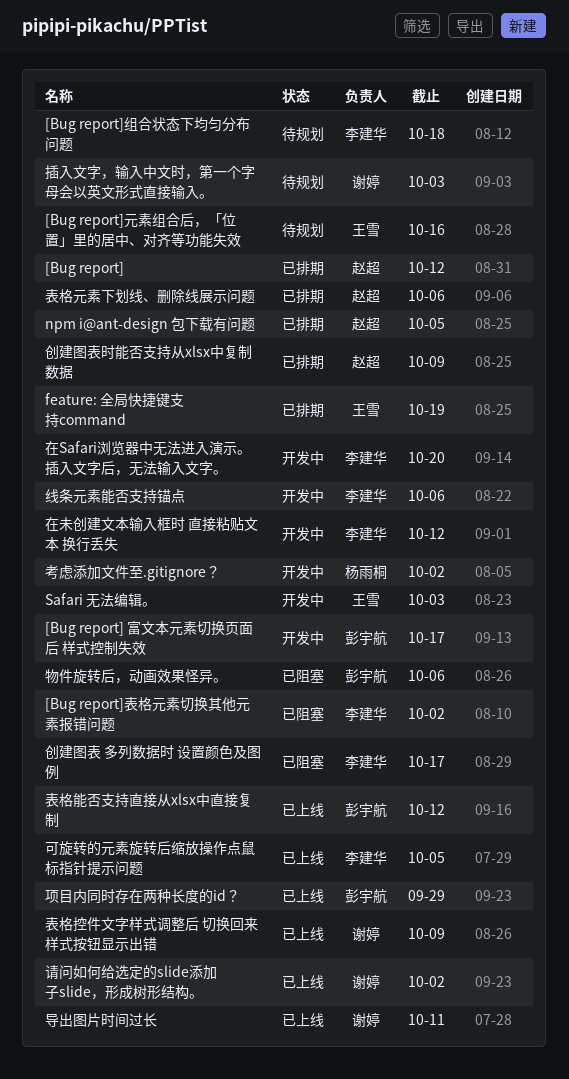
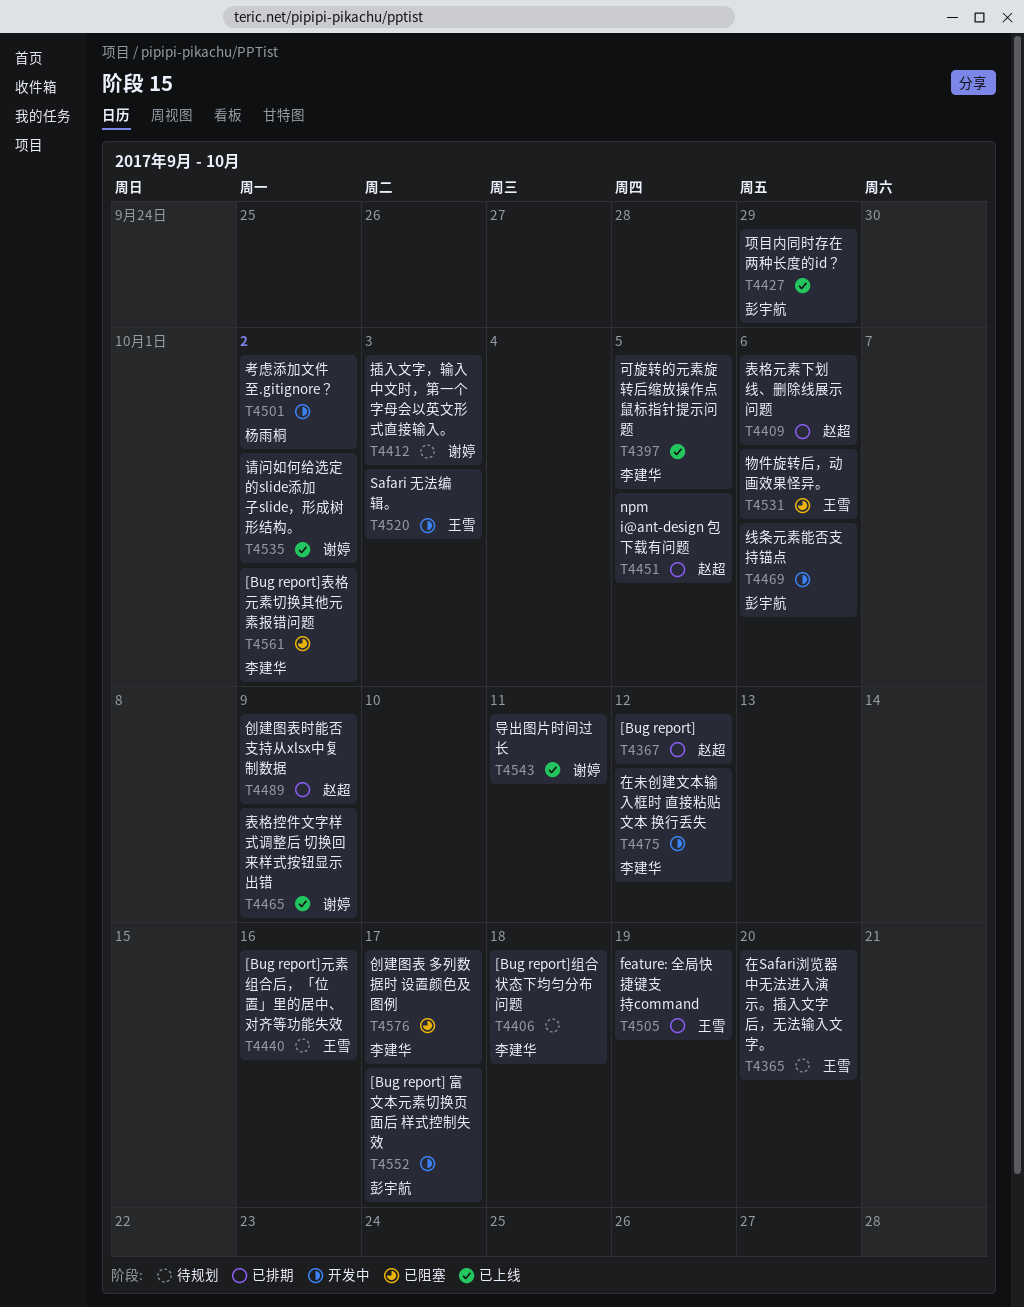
在Safari浏览器中无法进入演示。插入文字后，无法输入文字。, status: 开发中 -> 待规划
在Safari浏览器中无法进入演示。插入文字后，无法输入文字。, owner: 李建华 -> 王雪
物件旋转后，动画效果怪异。, owner: 彭宇航 -> 王雪
线条元素能否支持锚点, owner: 李建华 -> 彭宇航
表格能否支持直接从xlsx中直接复制: present -> none

